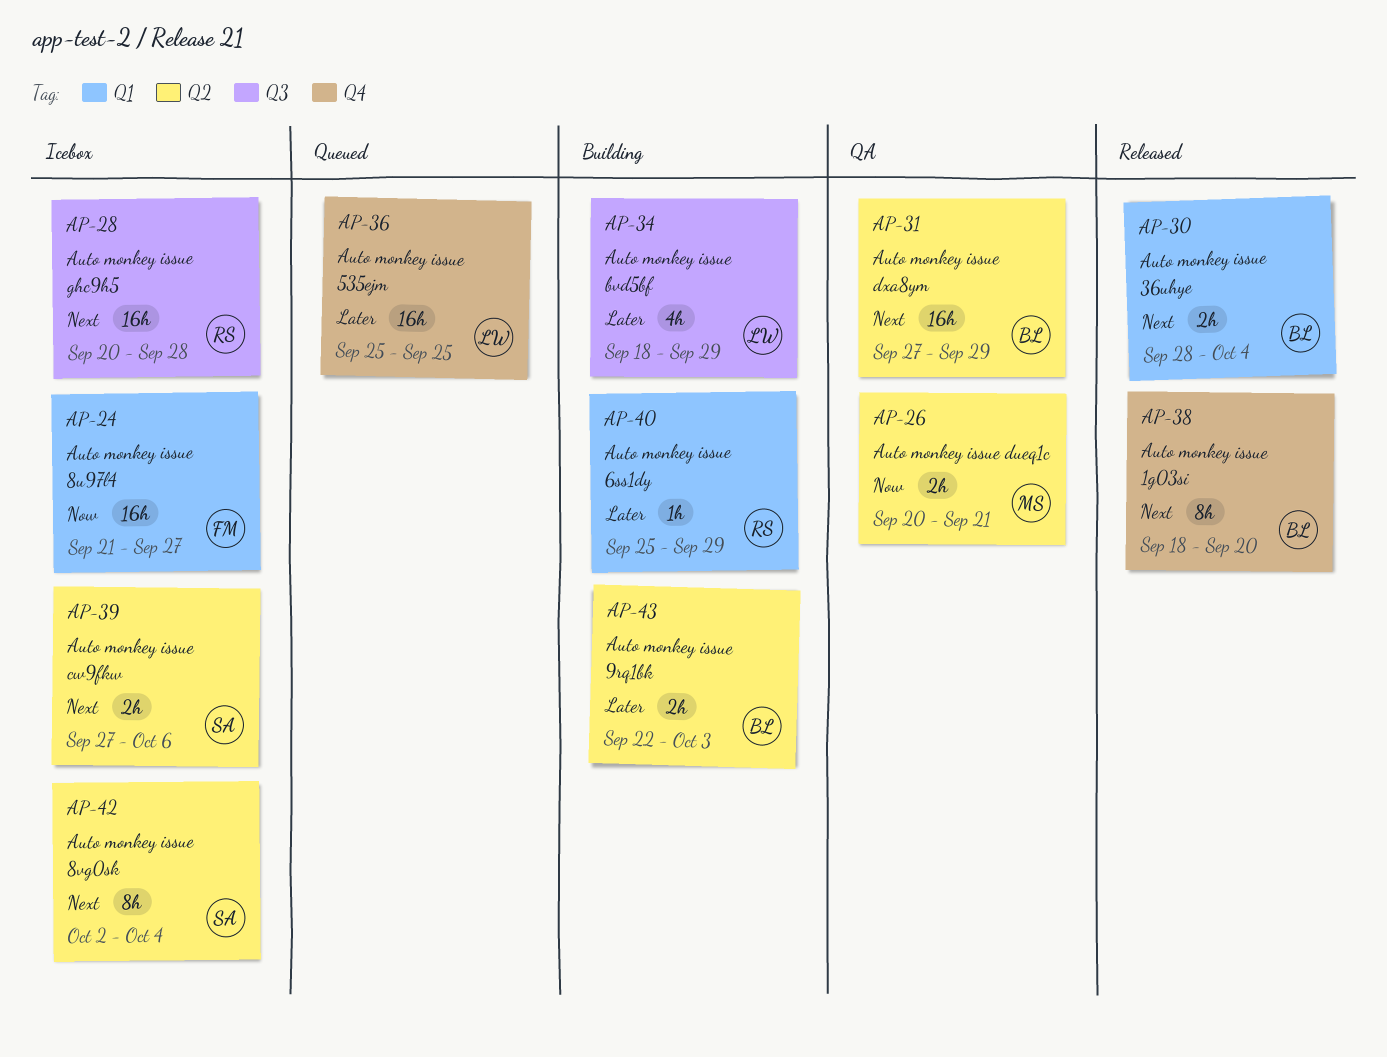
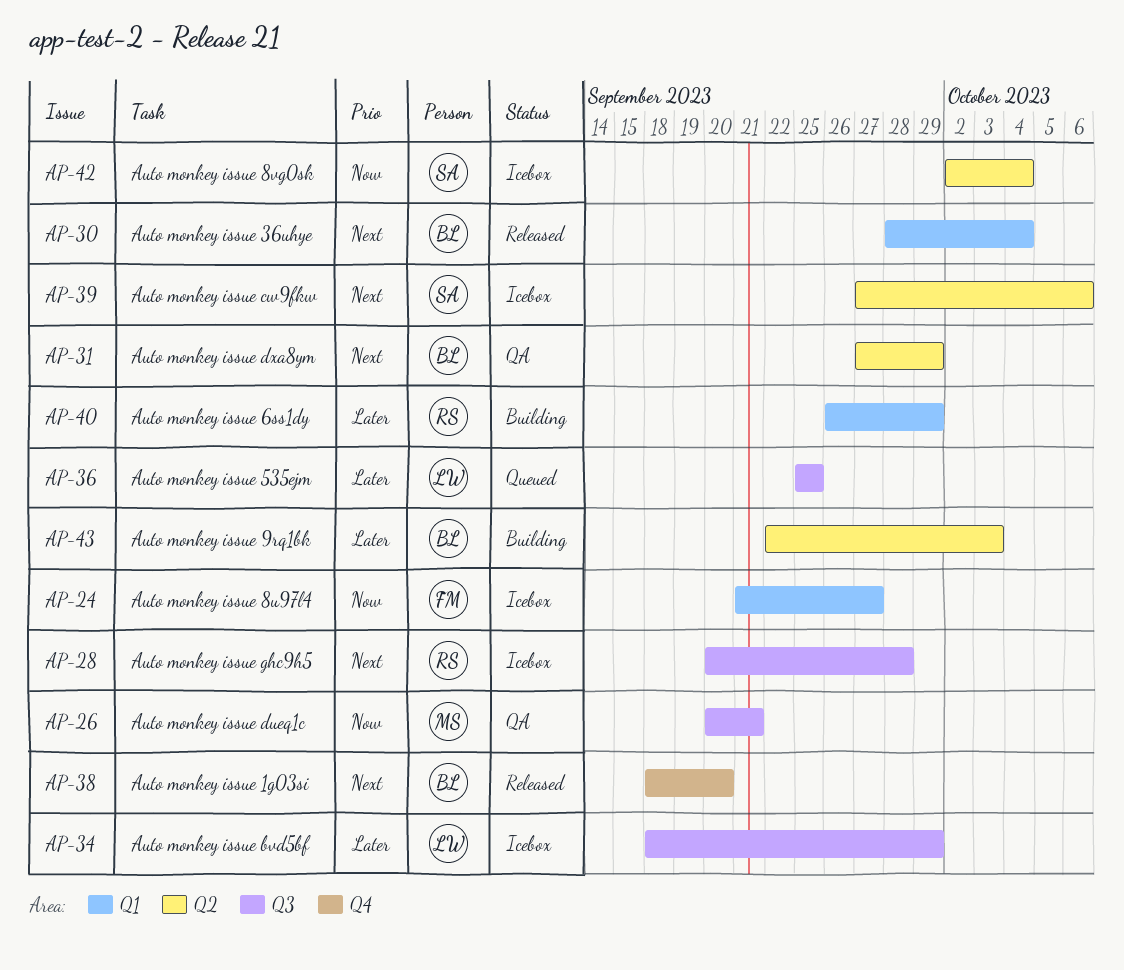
AP-26, label: Q2 -> Q3
AP-34, status: Building -> Icebox
AP-36, label: Q4 -> Q3
AP-40, start: Sep 25 -> Sep 26
AP-42, priority: Next -> Now

